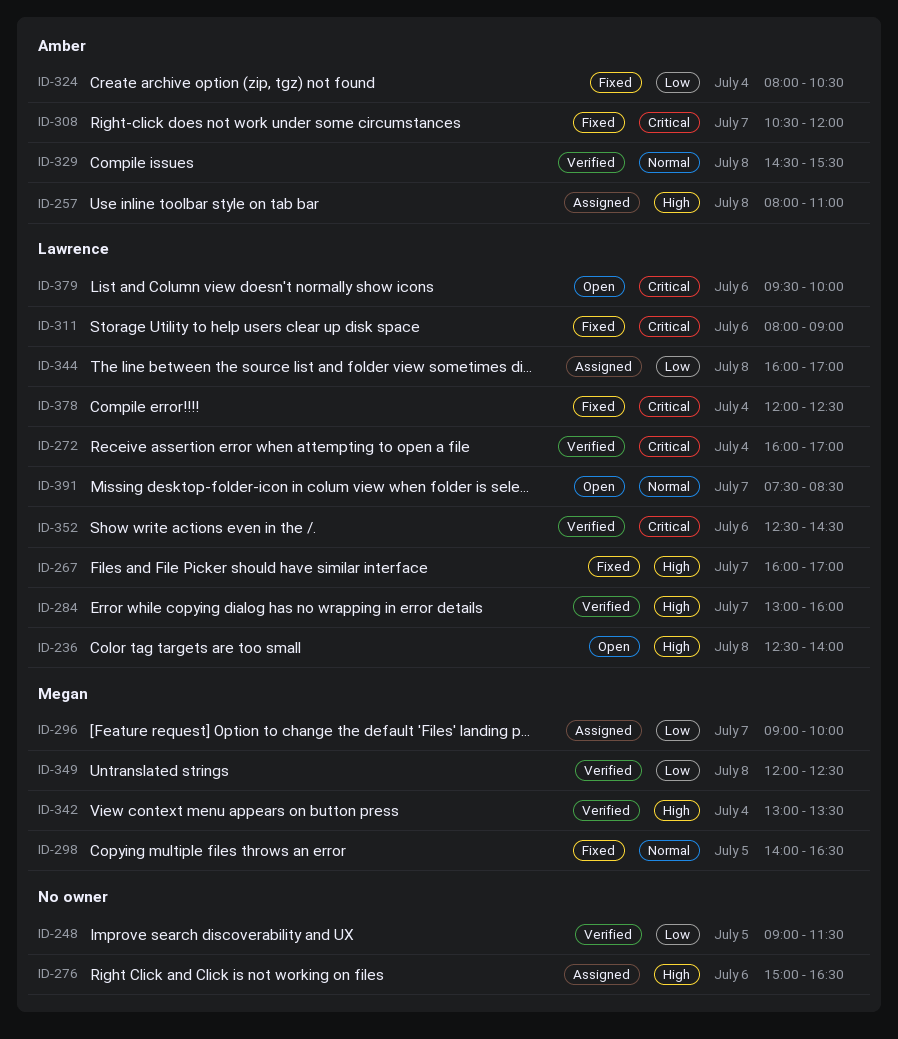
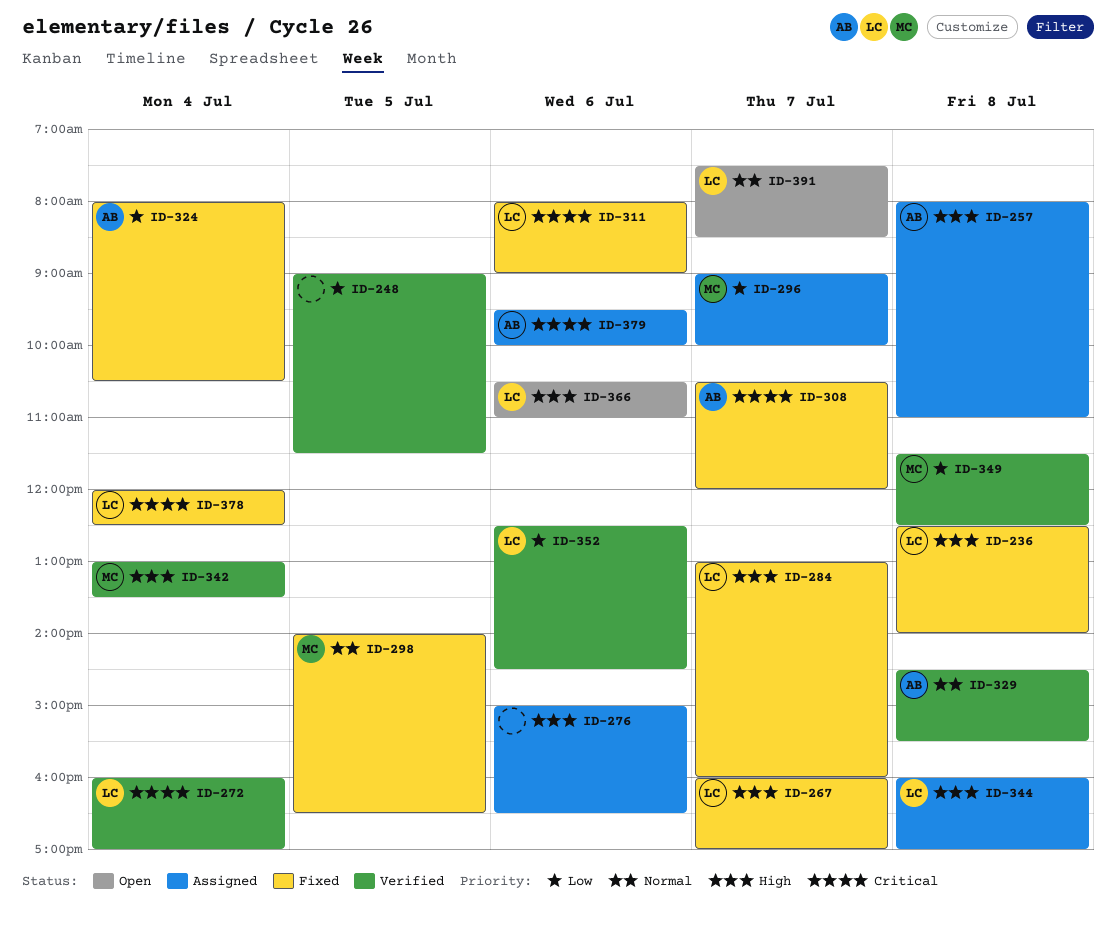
ID-236, status: Open -> Fixed
ID-284, status: Verified -> Fixed
ID-344, priority: Low -> High
ID-349, begins: 12:00 -> 11:30
ID-352, priority: Critical -> Low
ID-366: none -> present
ID-379, status: Open -> Assigned
ID-379, owner: Lawrence -> Amber

